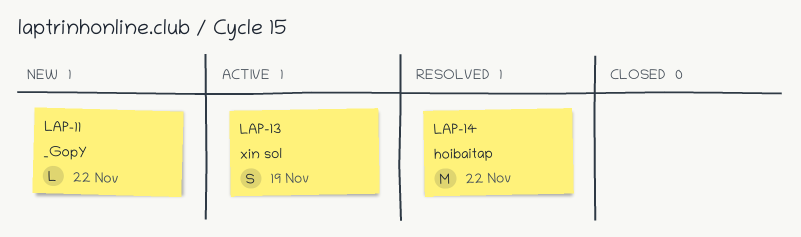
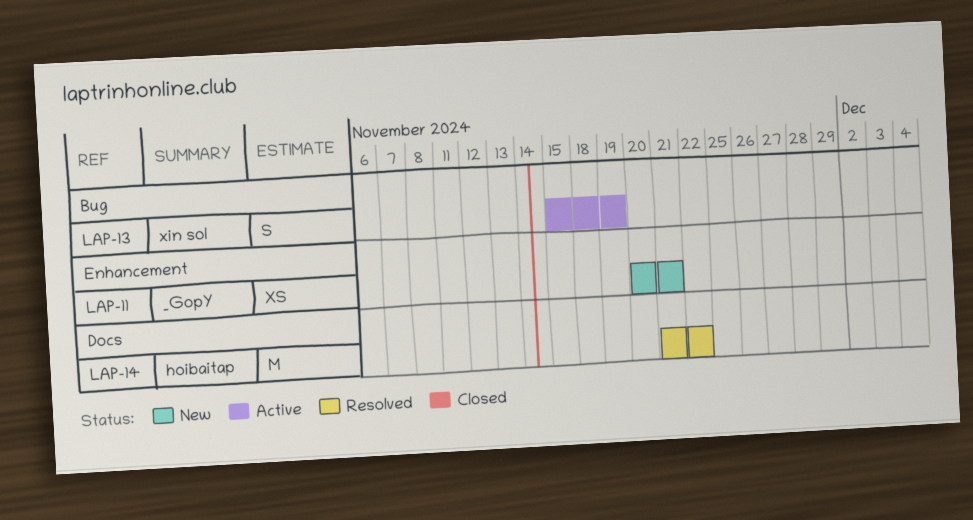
LAP-11, estimate: L -> XS
LAP-11, due: Nov 22 -> Nov 21

